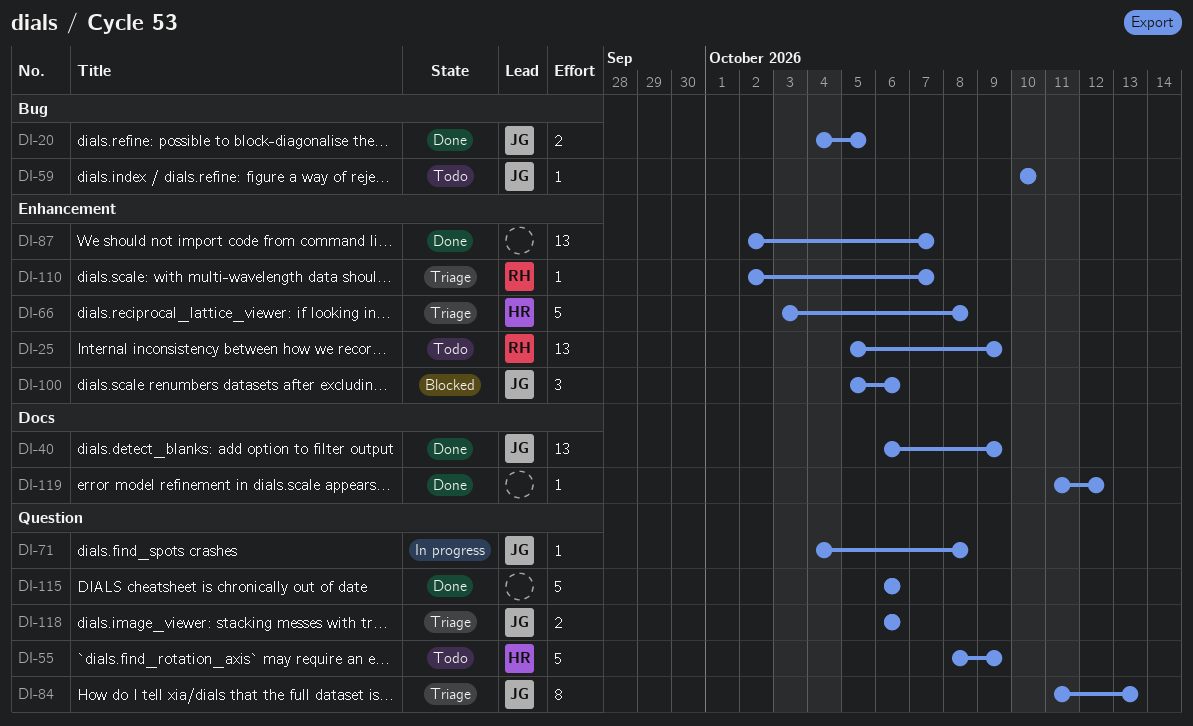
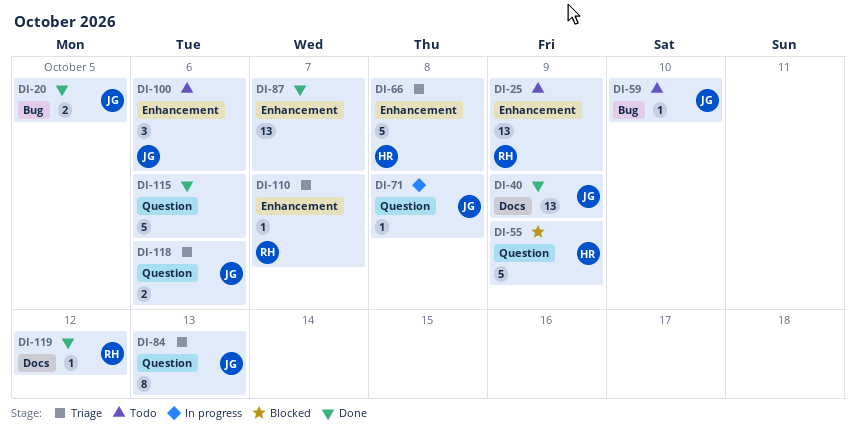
DI-55, status: Todo -> Blocked
DI-100, status: Blocked -> Todo
DI-119, owner: none -> RH

